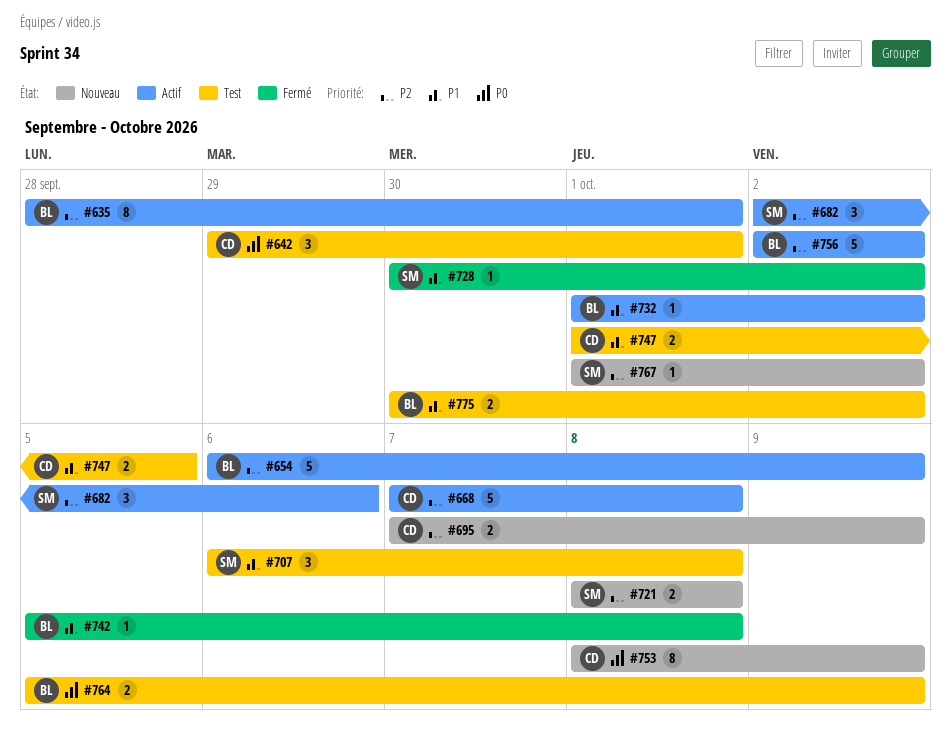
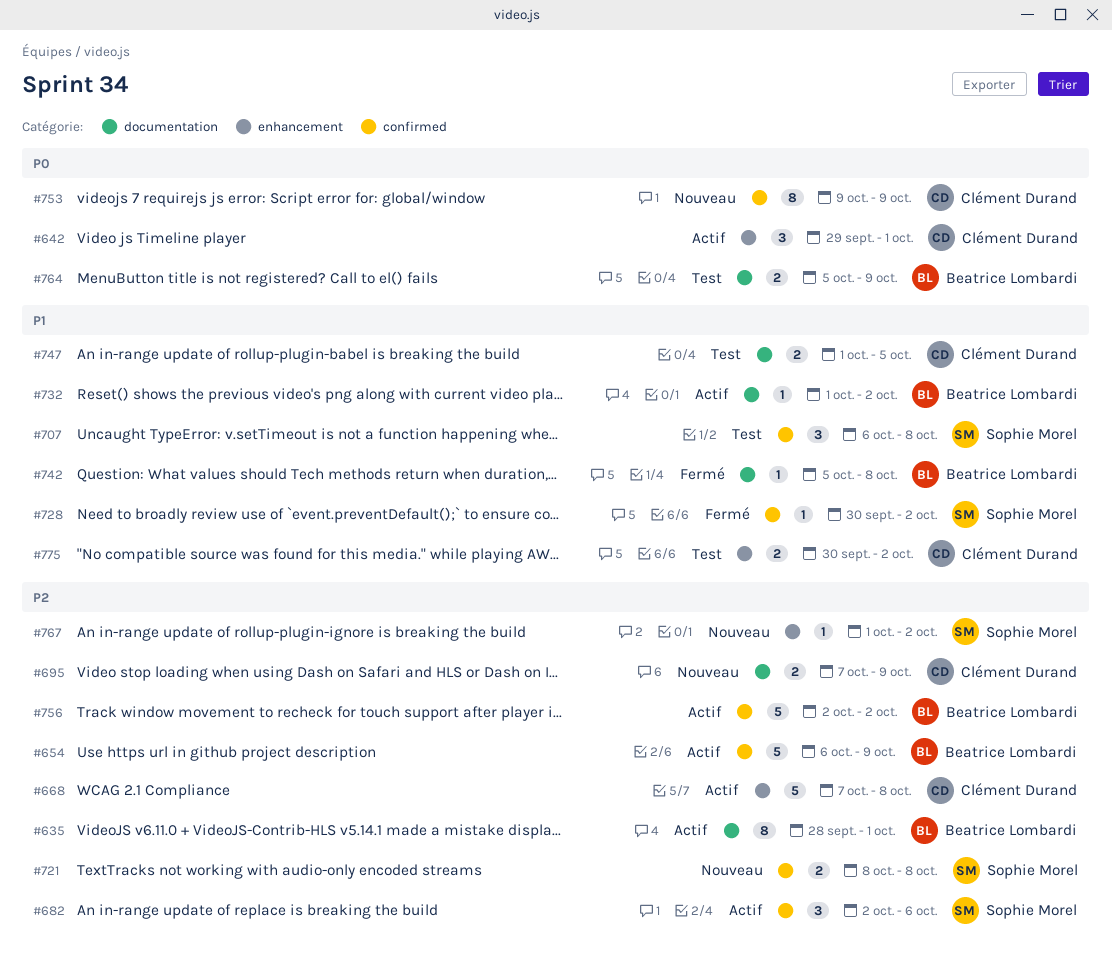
#642, status: Test -> Actif
#753, start: Oct 8 -> Oct 9
#775, owner: Beatrice Lombardi -> Clément Durand

